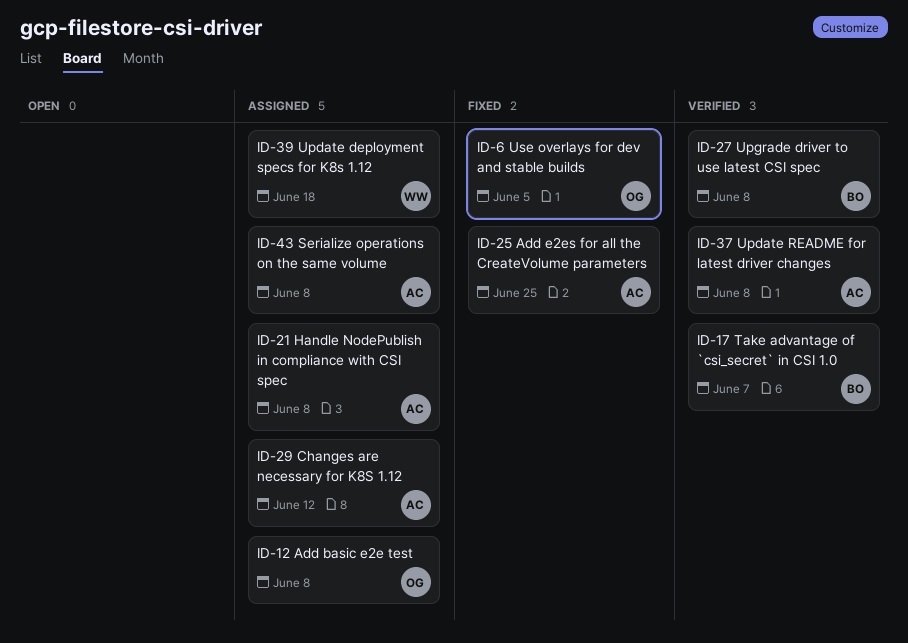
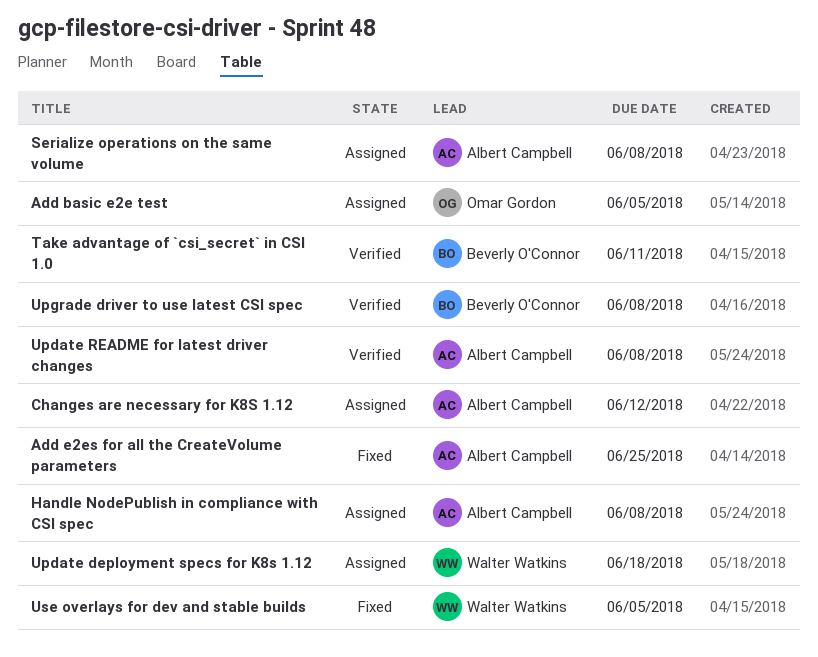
Add basic e2e test, due: Jun 8 -> Jun 5
Take advantage of `csi_secret` in CSI 1.0, due: Jun 7 -> Jun 11
Use overlays for dev and stable builds, owner: Omar Gordon -> Walter Watkins

